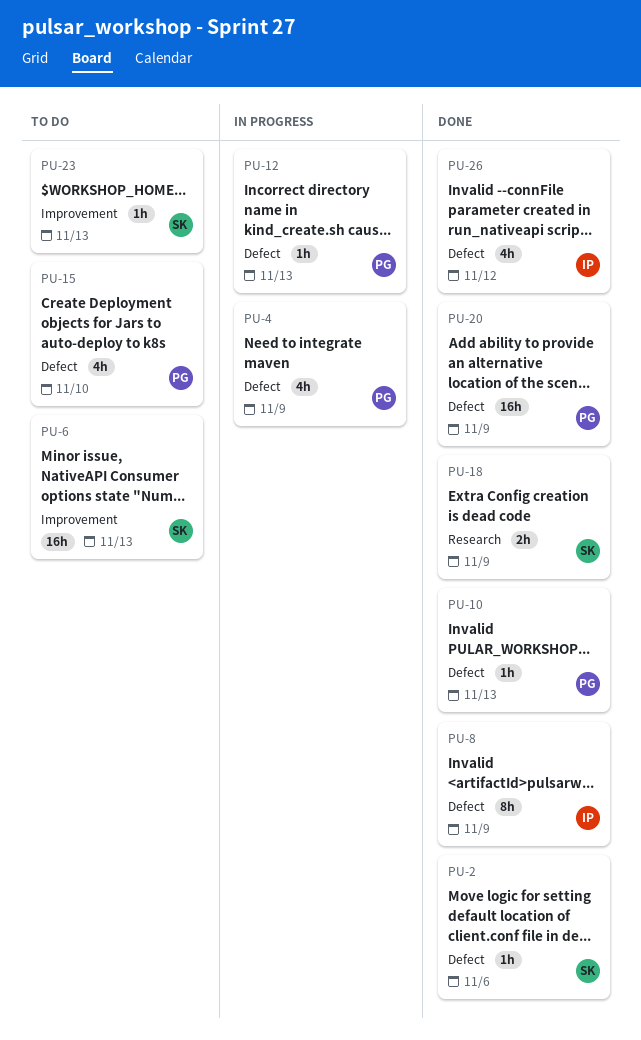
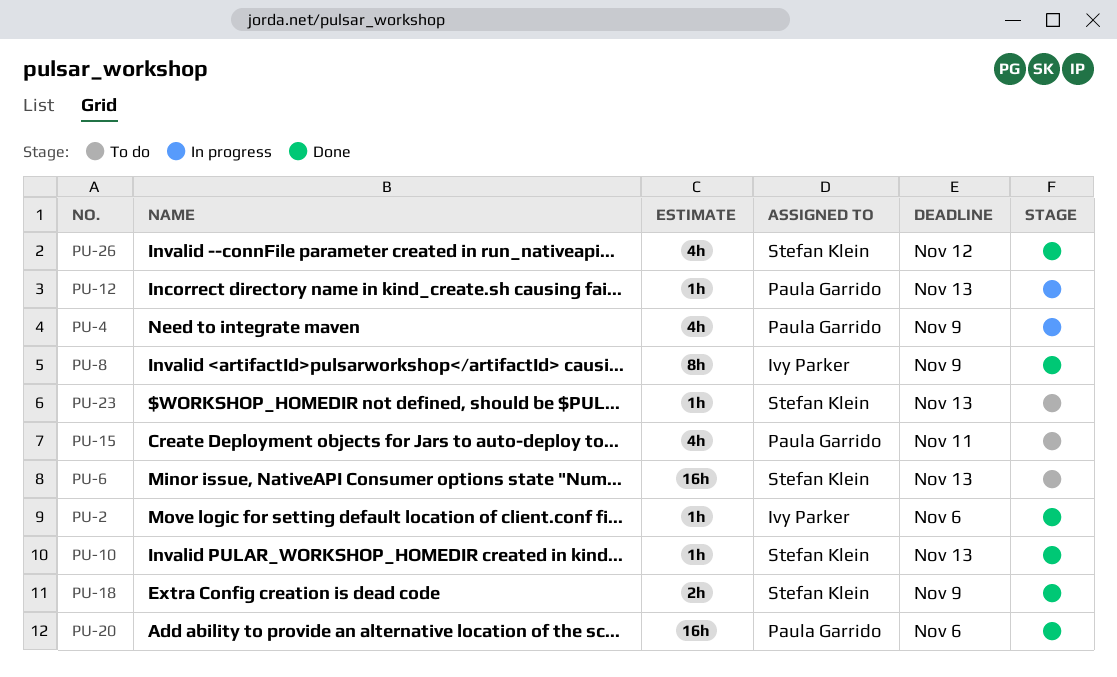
PU-2, owner: Stefan Klein -> Ivy Parker
PU-10, owner: Paula Garrido -> Stefan Klein
PU-15, due: Nov 10 -> Nov 11
PU-20, due: Nov 9 -> Nov 6
PU-26, owner: Ivy Parker -> Stefan Klein

